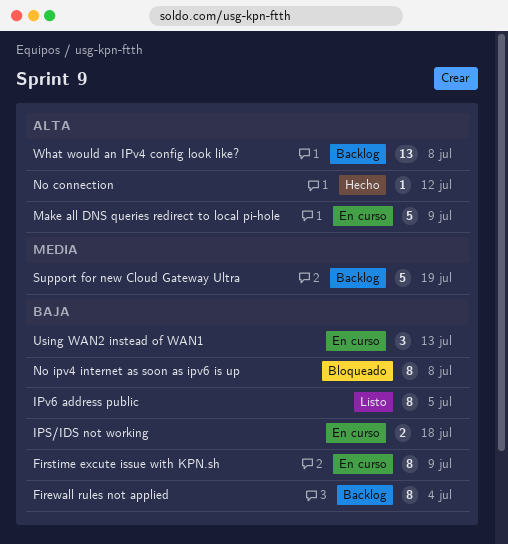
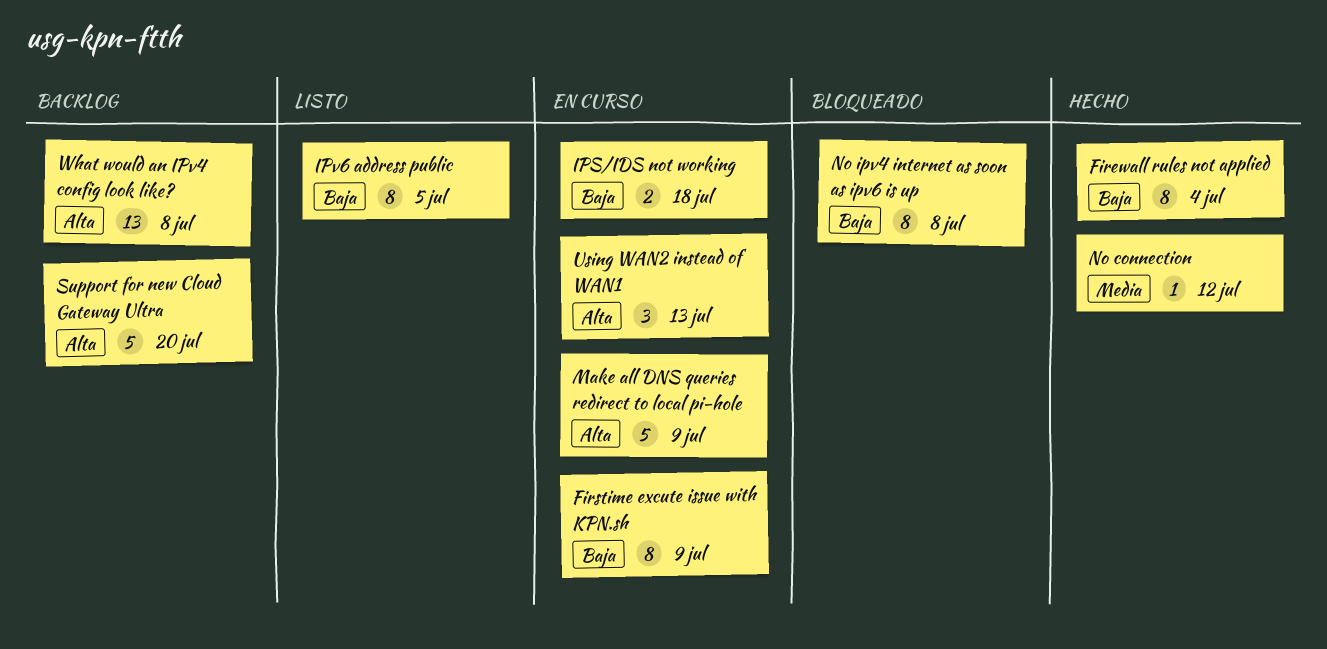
Firewall rules not applied, status: Backlog -> Hecho
No connection, priority: Alta -> Media
Support for new Cloud Gateway Ultra, priority: Media -> Alta
Support for new Cloud Gateway Ultra, due: Jul 19 -> Jul 20
Using WAN2 instead of WAN1, priority: Baja -> Alta

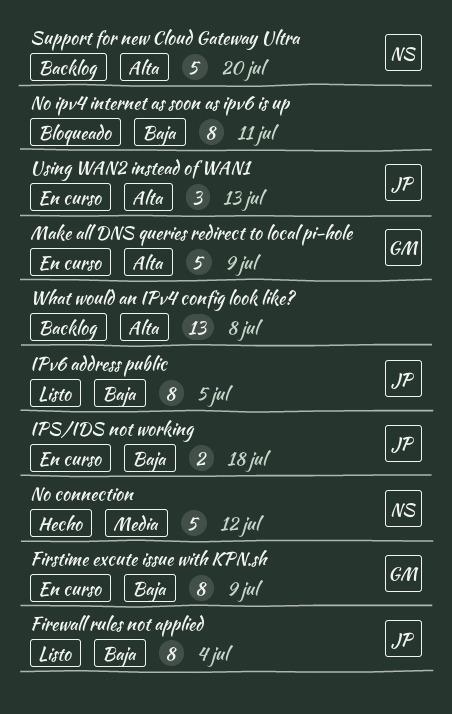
Firewall rules not applied, status: Hecho -> Listo
No connection, estimate: 1 -> 5
No ipv4 internet as soon as ipv6 is up, due: Jul 8 -> Jul 11

